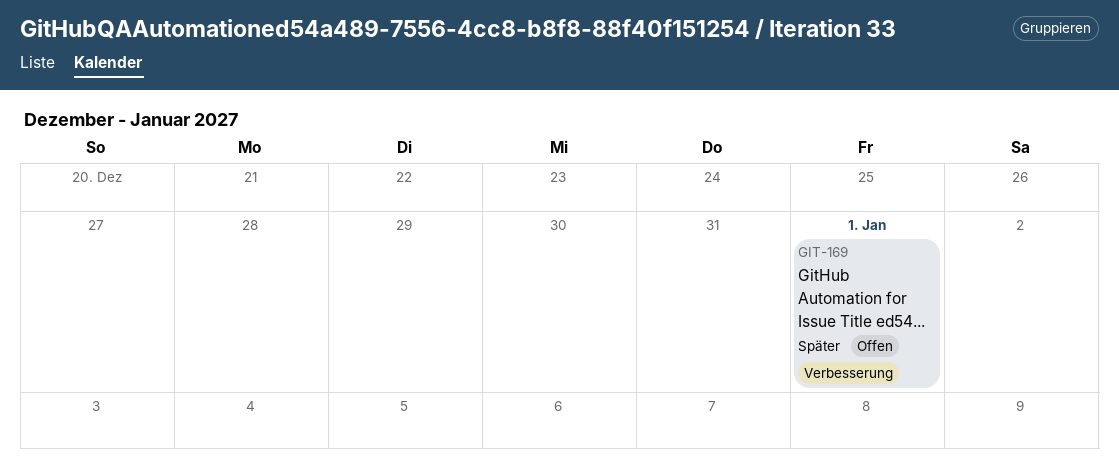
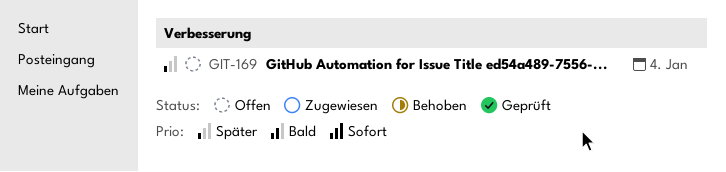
GIT-169, due: Jan 1 -> Jan 4

